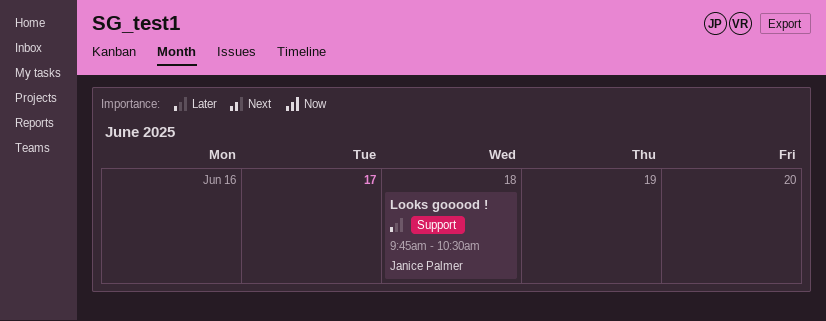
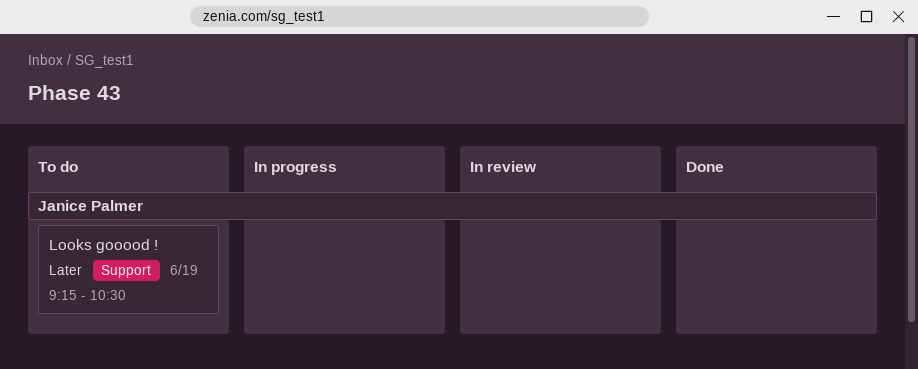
Looks gooood !, day: Jun 18 -> Jun 19
Looks gooood !, begins: 09:45 -> 09:15

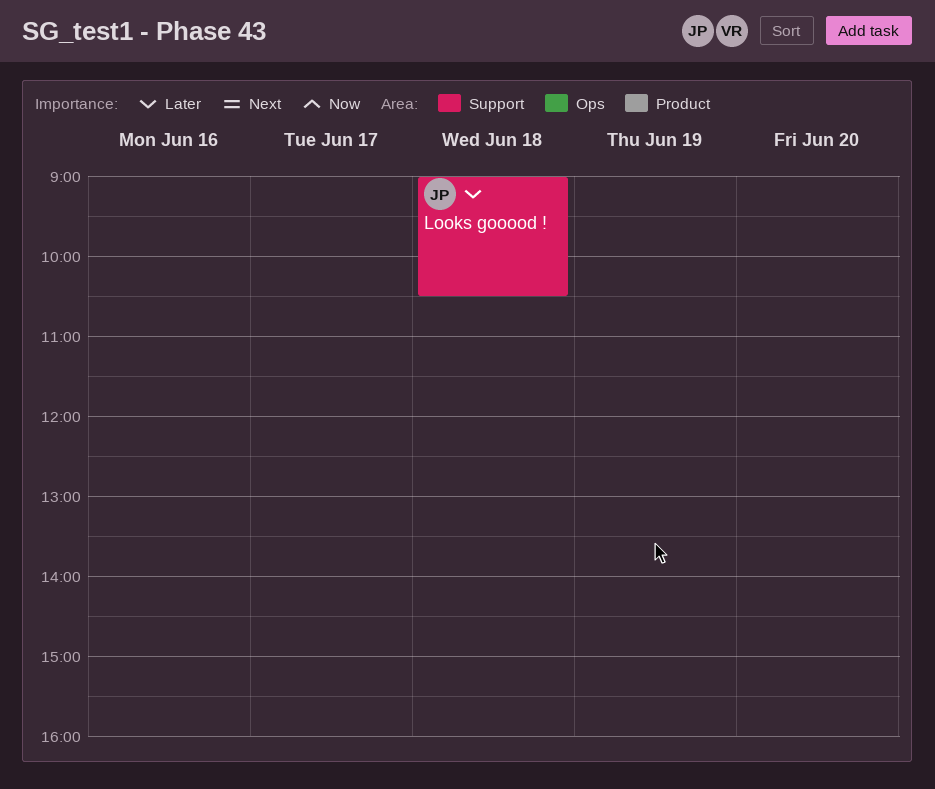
Looks gooood !, day: Jun 19 -> Jun 18
Looks gooood !, begins: 09:15 -> 09:00

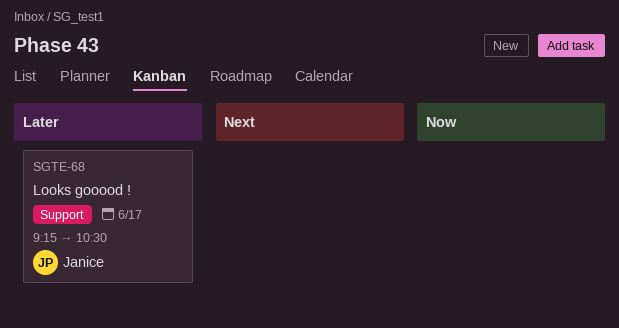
Looks gooood !, day: Jun 18 -> Jun 17
Looks gooood !, begins: 09:00 -> 09:15

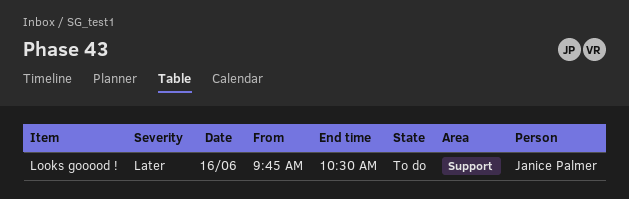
Looks gooood !, day: Jun 17 -> Jun 16
Looks gooood !, begins: 09:15 -> 09:45

